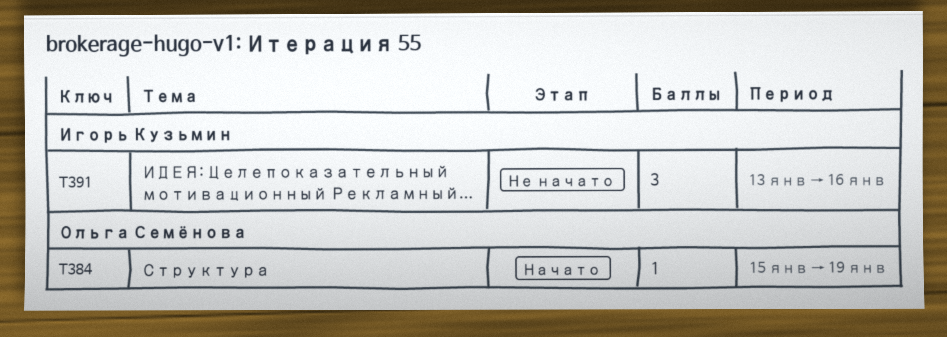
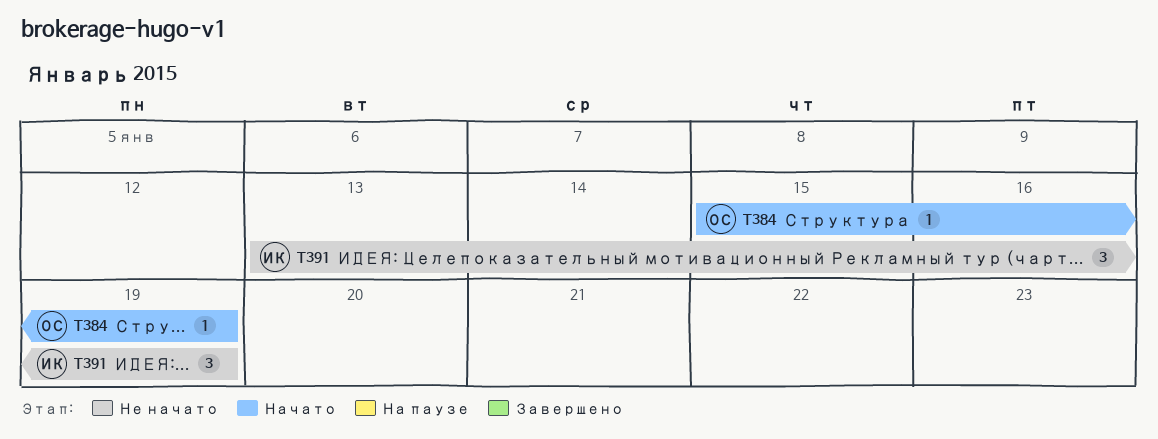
T391, due: Jan 16 -> Jan 19

